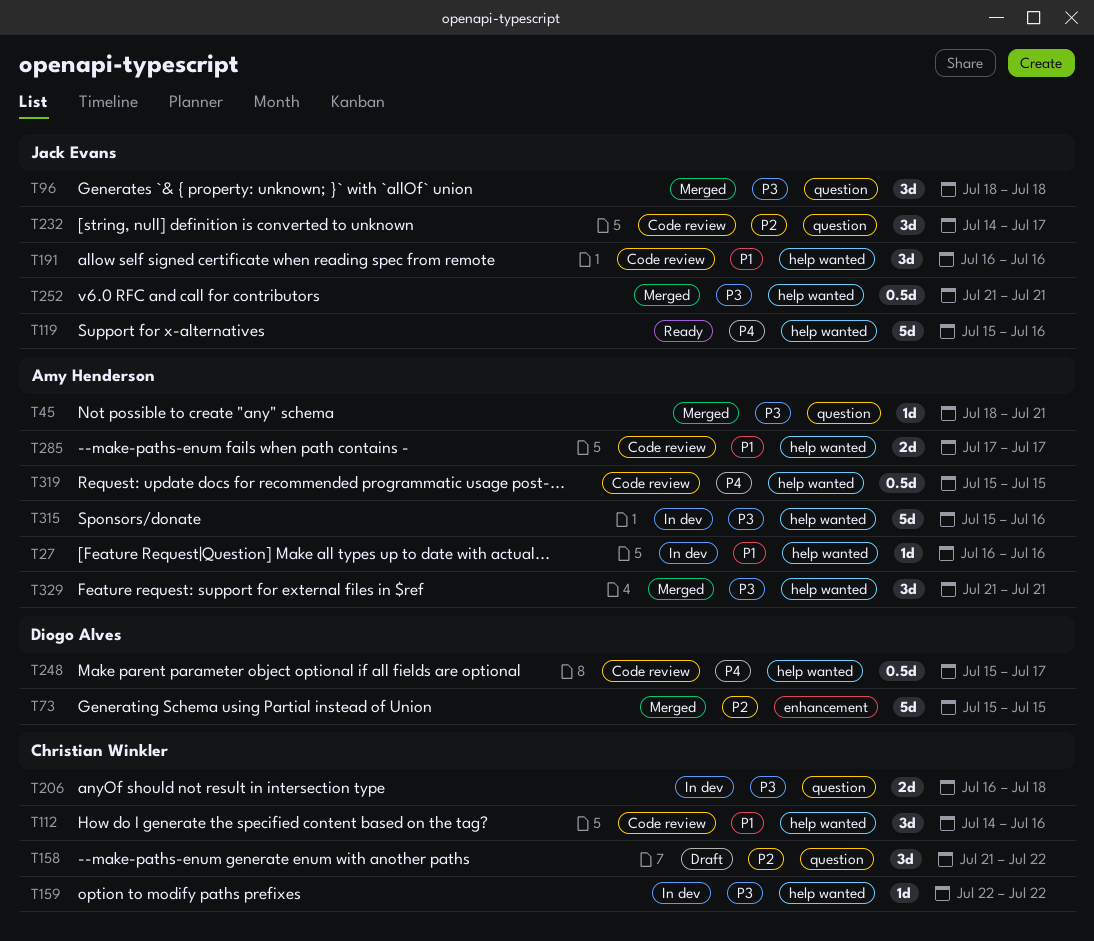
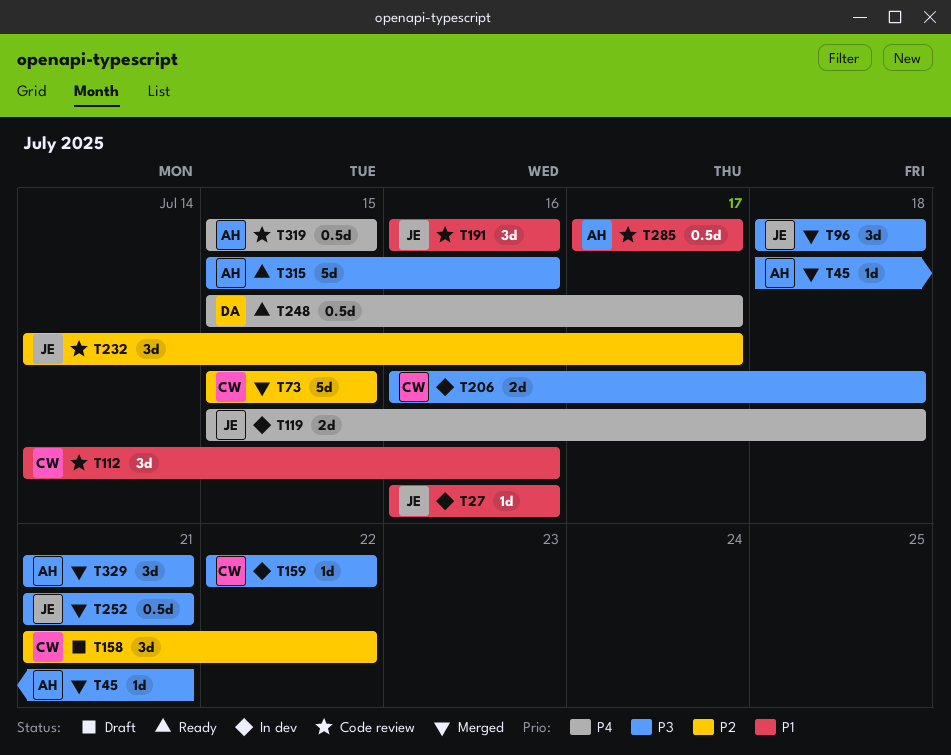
T27, owner: Amy Henderson -> Jack Evans
T73, owner: Diogo Alves -> Christian Winkler
T119, status: Ready -> In dev
T119, estimate: 5d -> 2d
T119, due: Jul 16 -> Jul 18
T248, status: Code review -> Ready
T285, estimate: 2d -> 0.5d
T315, status: In dev -> Ready

